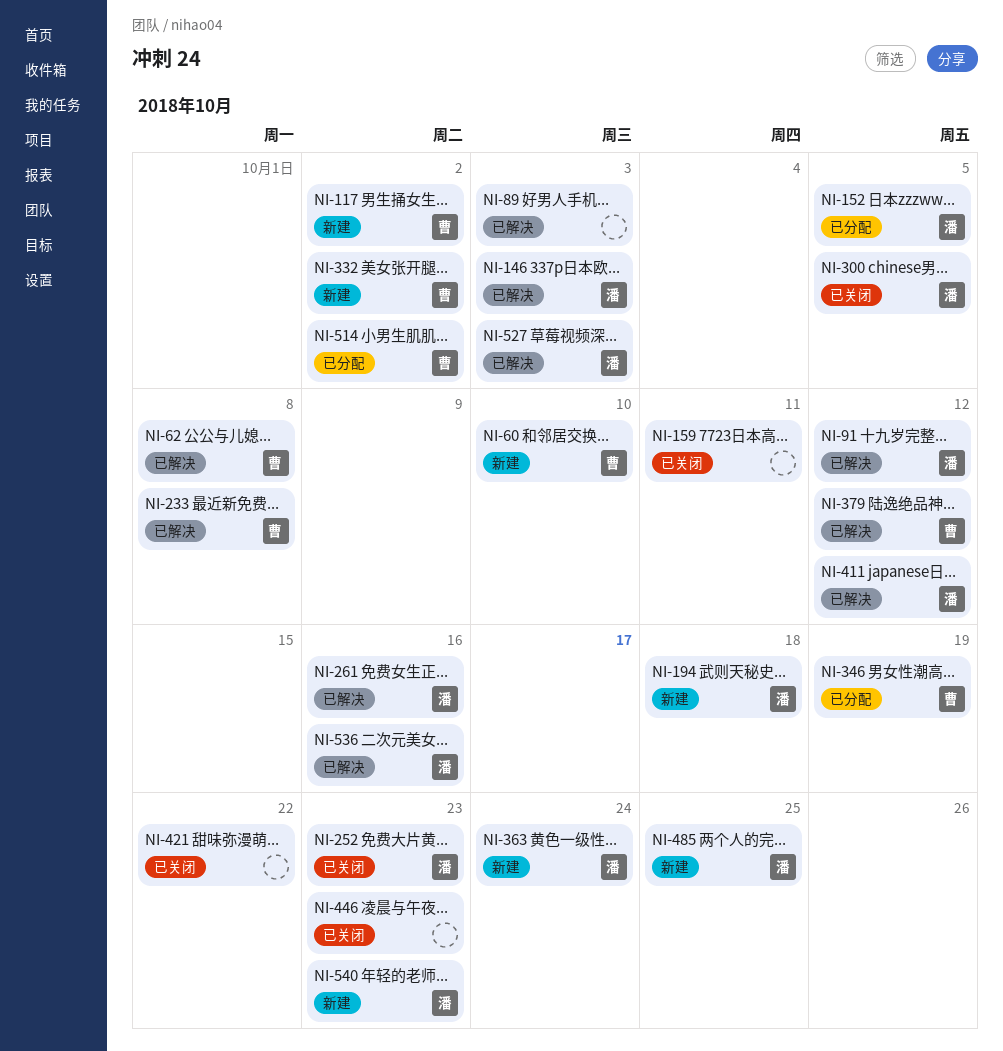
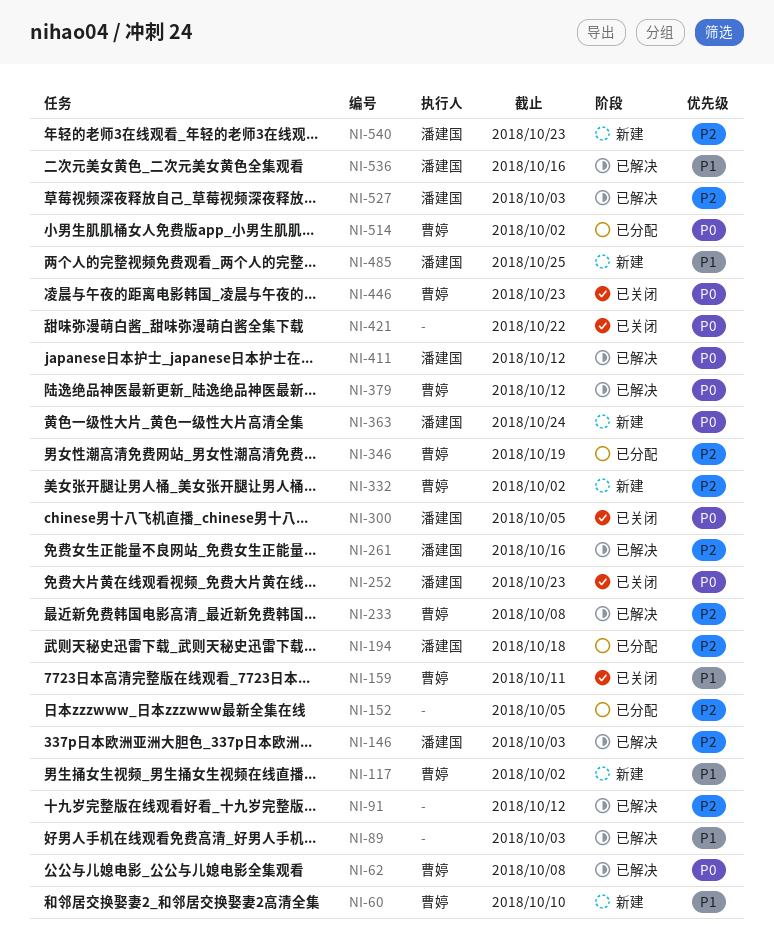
NI-91, owner: 潘建国 -> none
NI-152, owner: 潘建国 -> none
NI-159, owner: none -> 曹婷
NI-194, status: 新建 -> 已分配
NI-446, owner: none -> 曹婷

